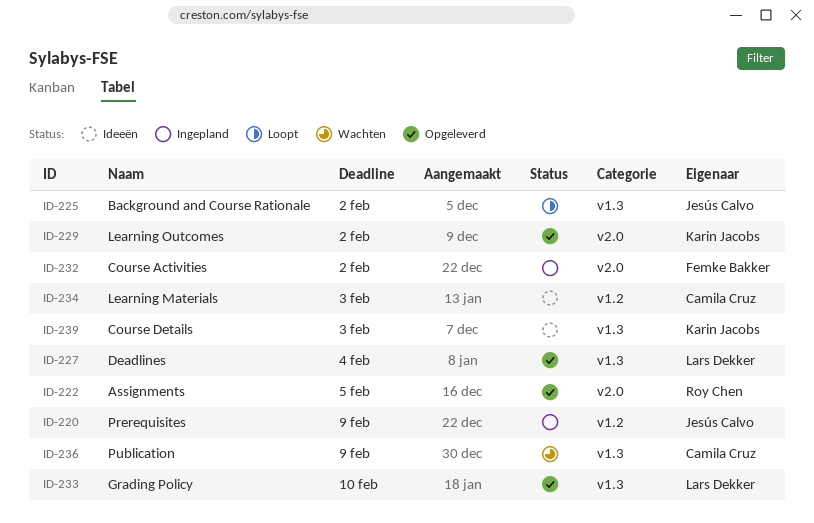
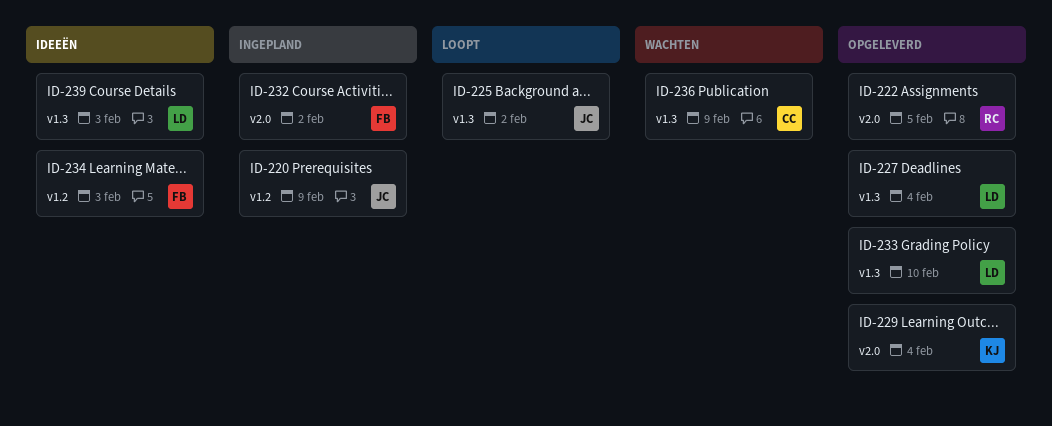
ID-229, due: Feb 2 -> Feb 4
ID-234, owner: Camila Cruz -> Femke Bakker
ID-239, owner: Karin Jacobs -> Lars Dekker

